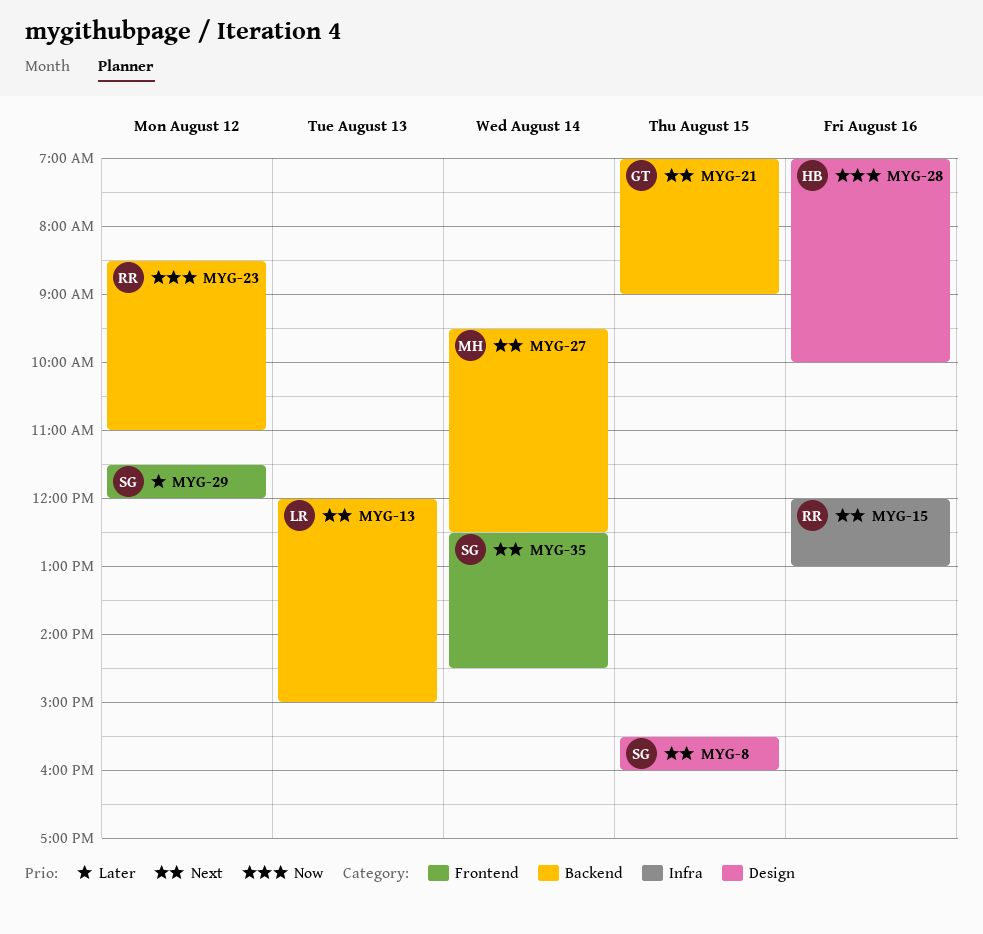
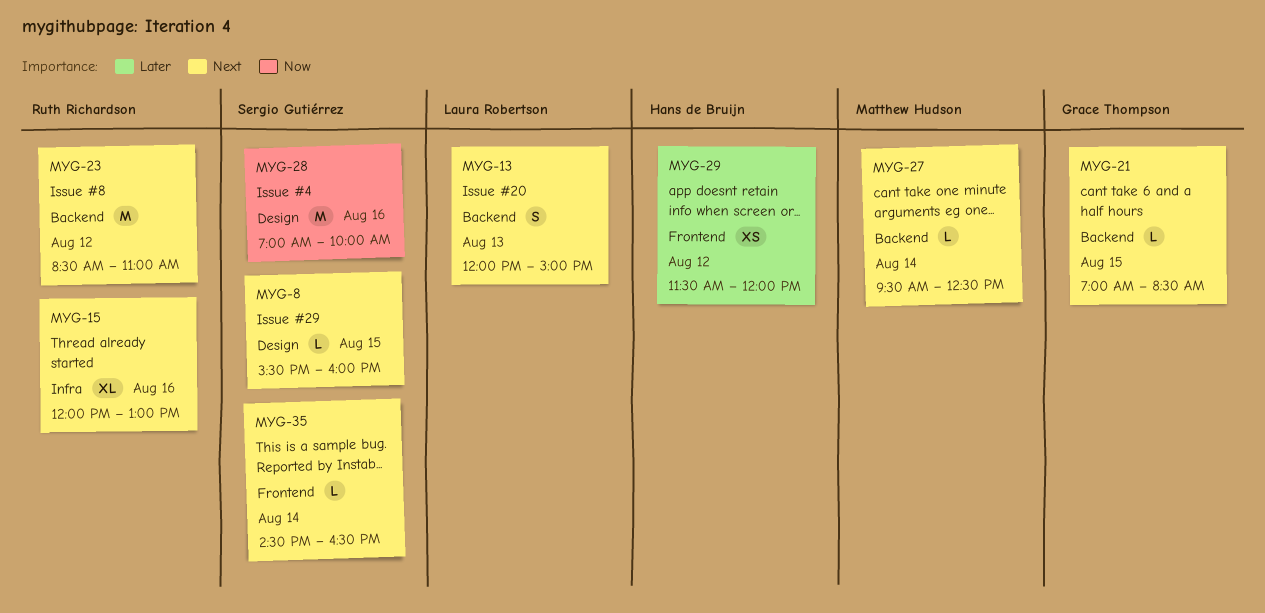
MYG-21, ends: 09:00 -> 08:30
MYG-23, priority: Now -> Next
MYG-28, owner: Hans de Bruijn -> Sergio Gutiérrez
MYG-29, owner: Sergio Gutiérrez -> Hans de Bruijn
MYG-35, begins: 12:30 -> 14:30
MYG-35, ends: 14:30 -> 16:30

